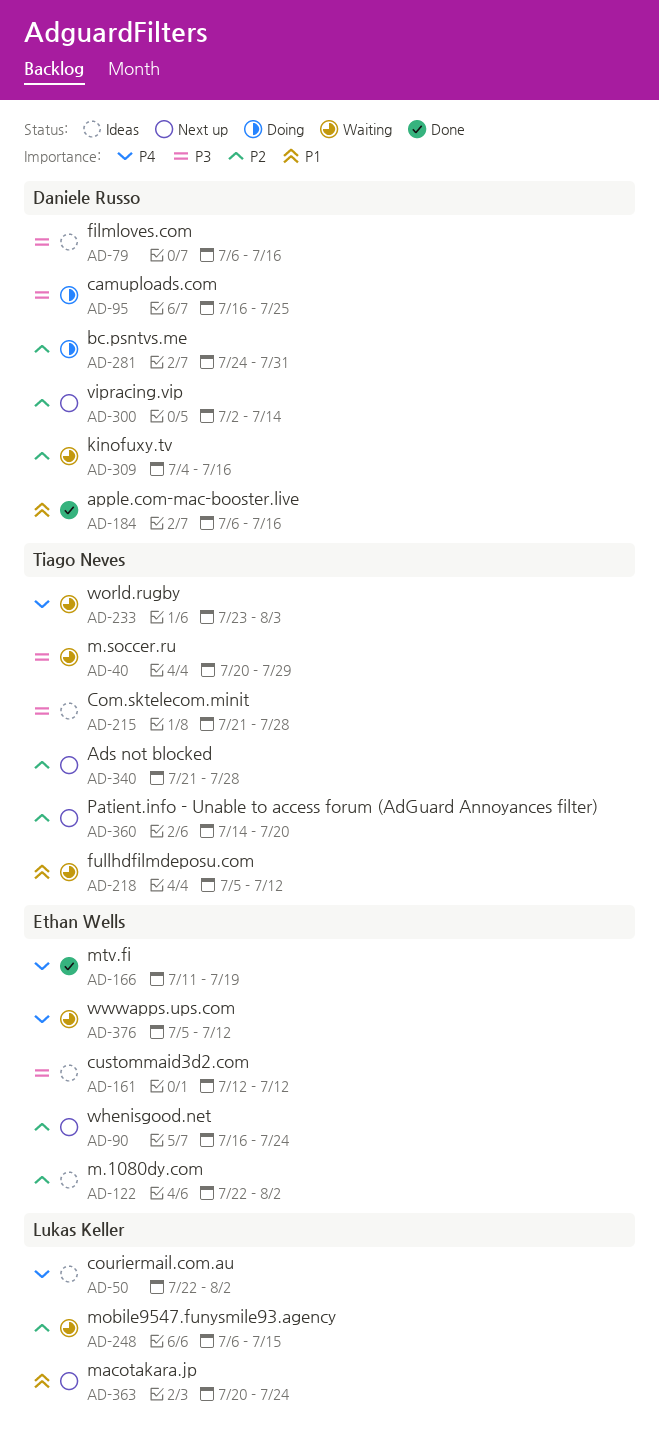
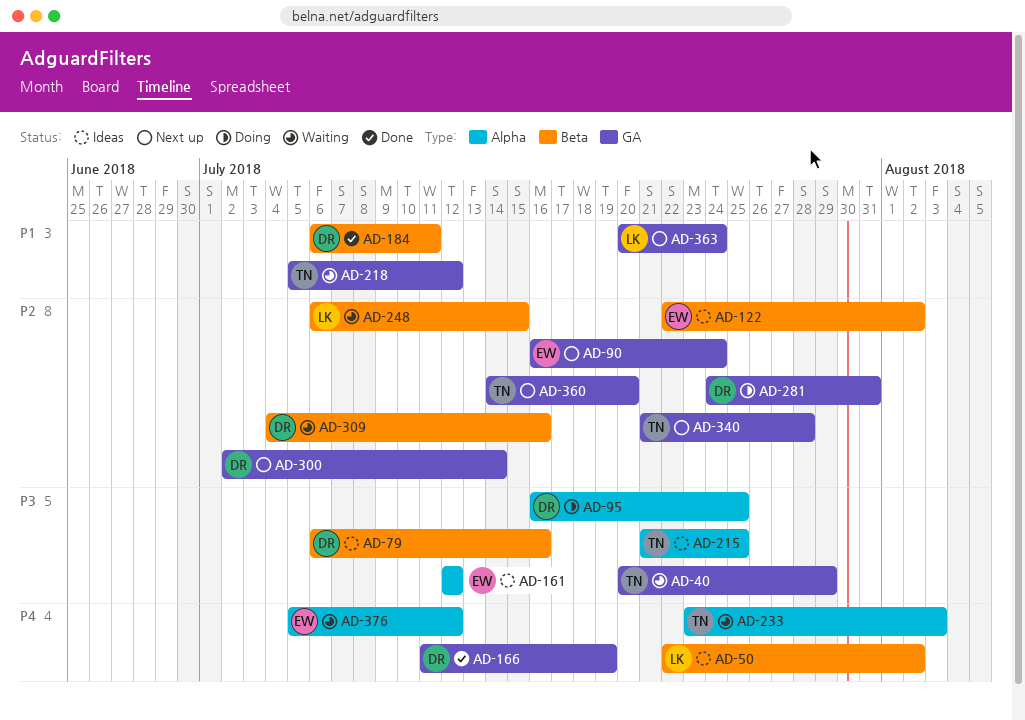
AD-166, owner: Ethan Wells -> Daniele Russo
AD-184, due: Jul 16 -> Jul 11
AD-215, due: Jul 28 -> Jul 25

